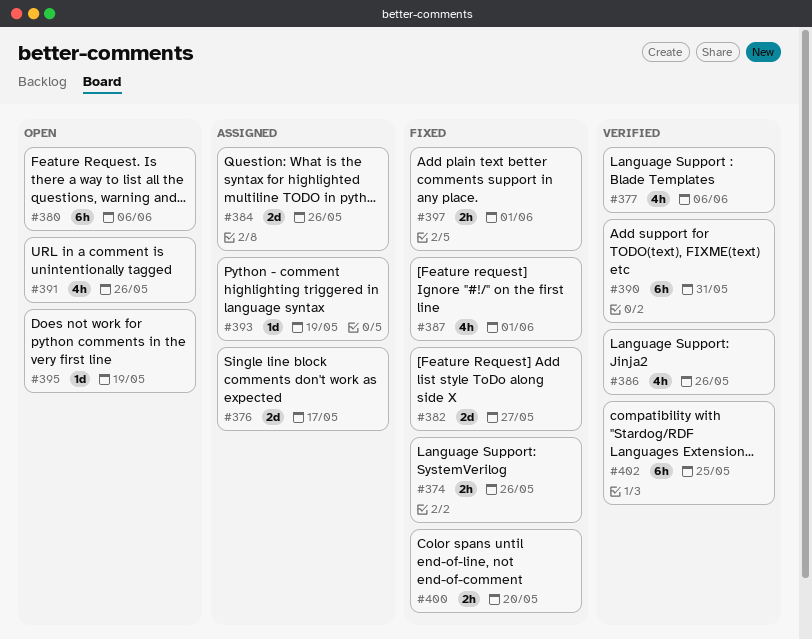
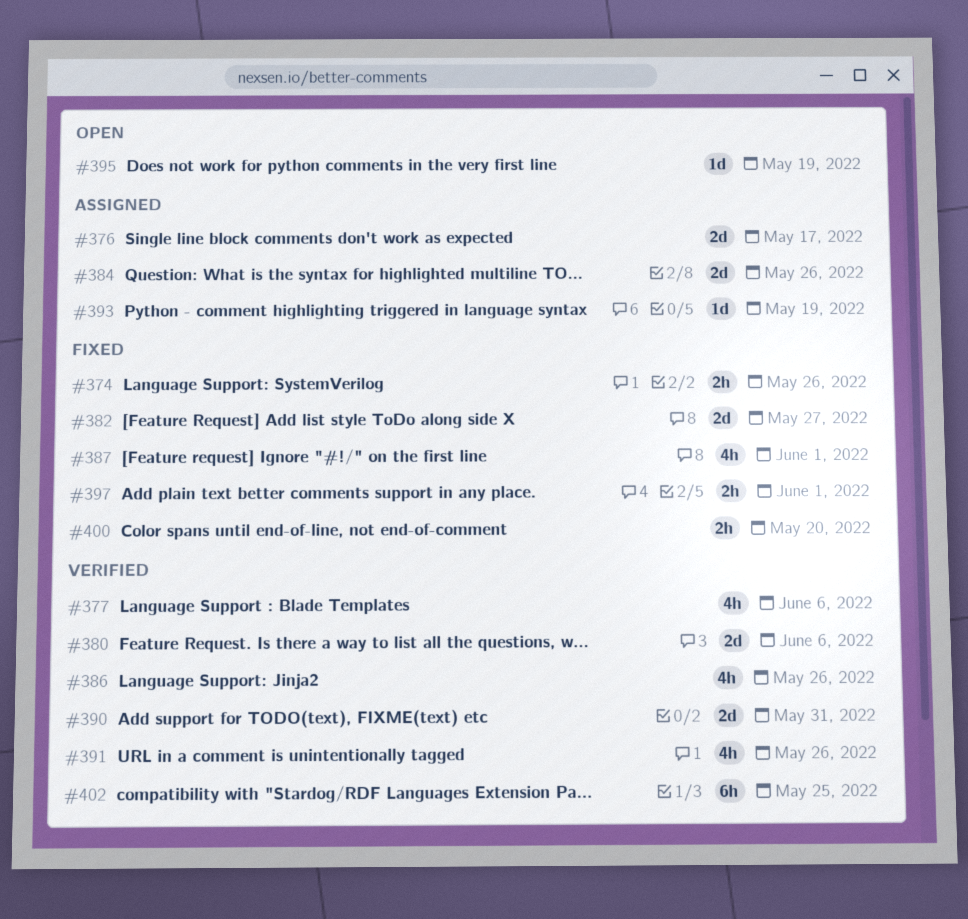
#380, status: Open -> Verified
#380, estimate: 6h -> 2d
#390, estimate: 6h -> 2d
#391, status: Open -> Verified

